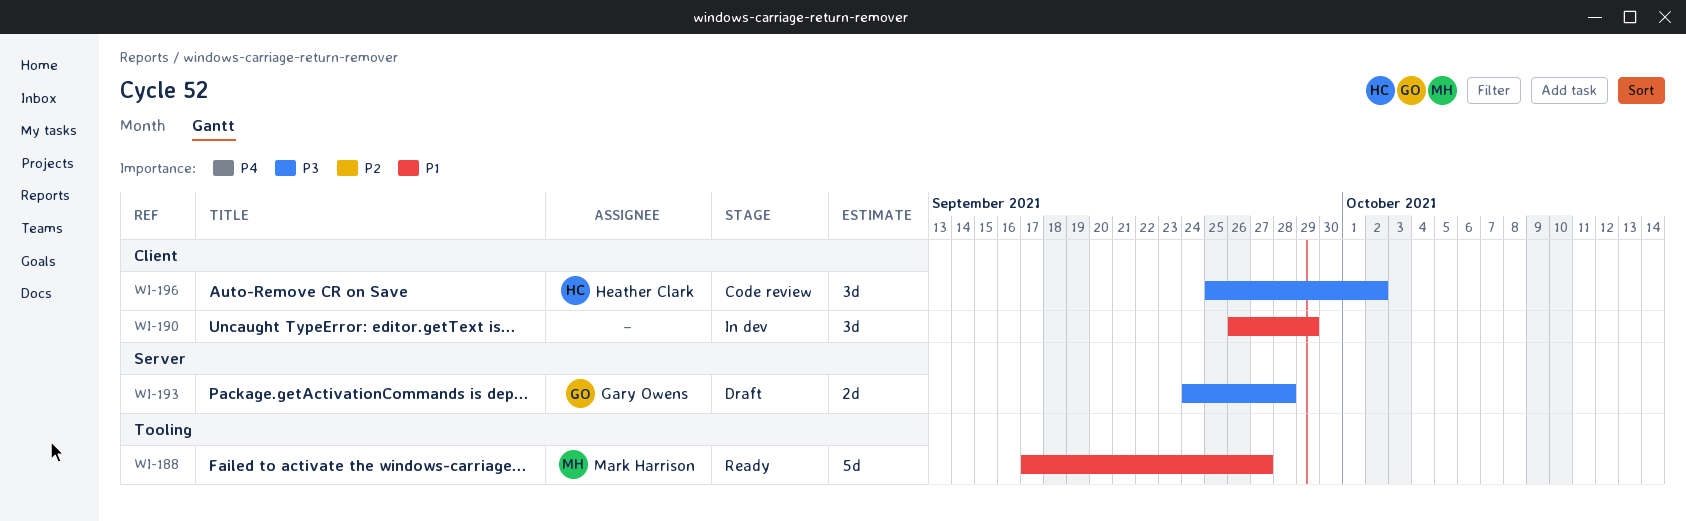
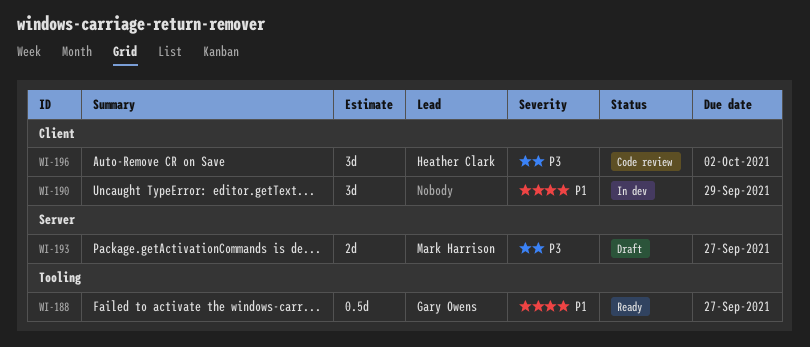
WI-188, owner: Mark Harrison -> Gary Owens
WI-188, estimate: 5d -> 0.5d
WI-193, owner: Gary Owens -> Mark Harrison
WI-193, due: Sep 28 -> Sep 27

